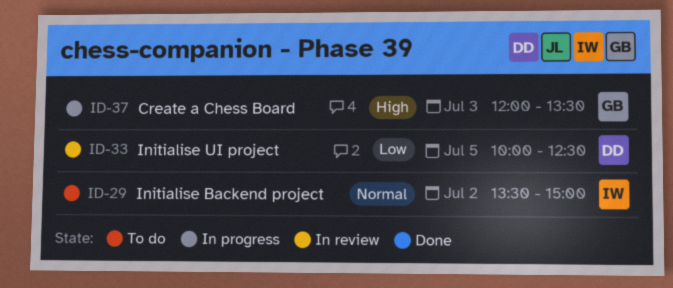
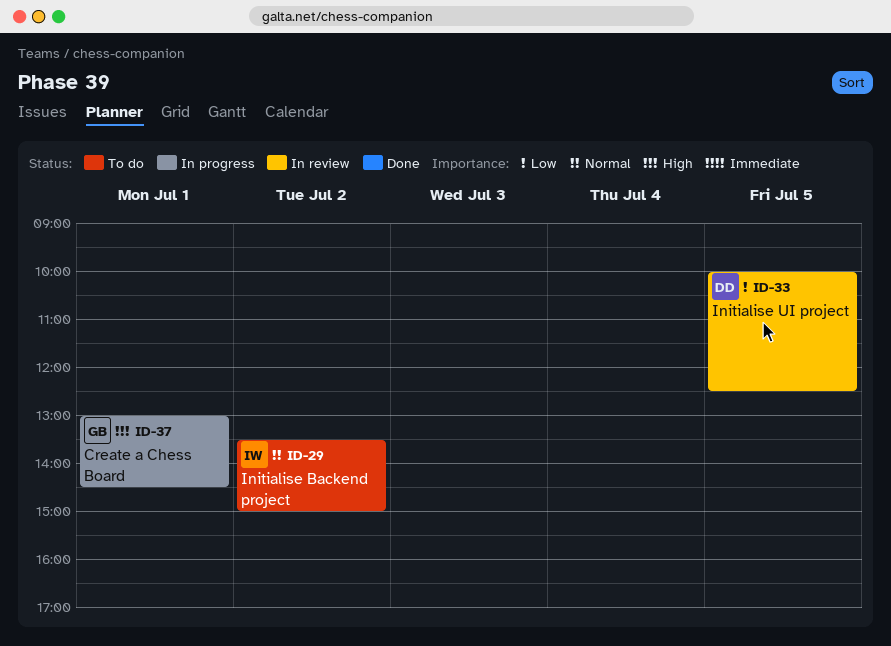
ID-37, day: Jul 3 -> Jul 1
ID-37, begins: 12:00 -> 13:00
ID-37, ends: 13:30 -> 14:30

